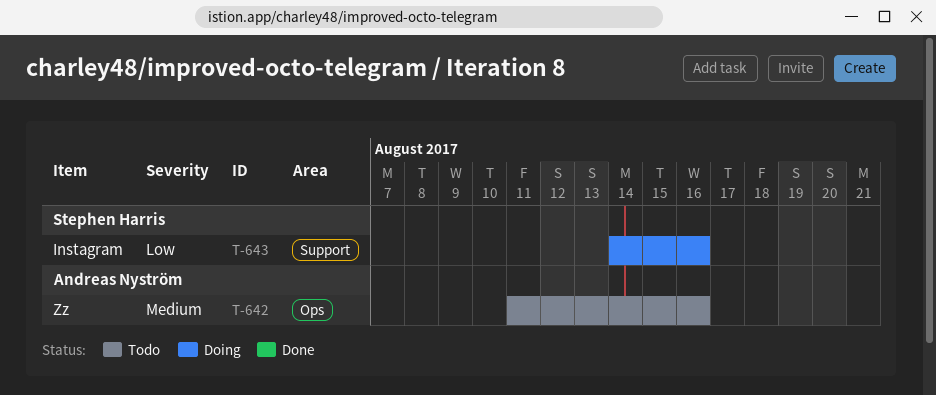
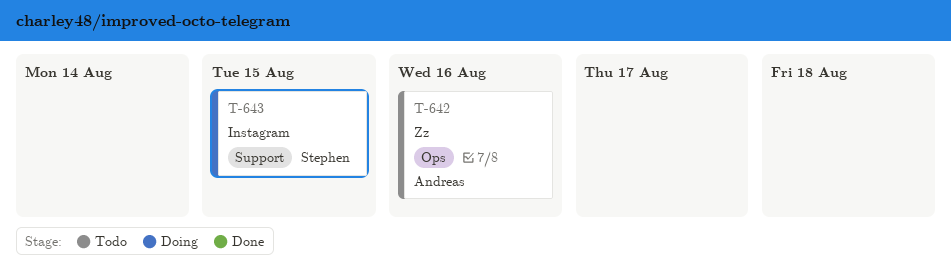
T-643, due: Aug 16 -> Aug 15

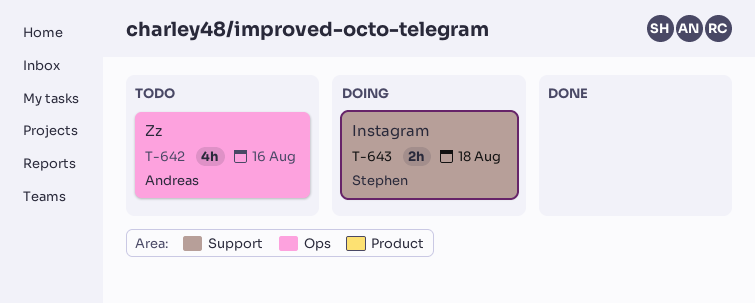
T-643, due: Aug 15 -> Aug 18

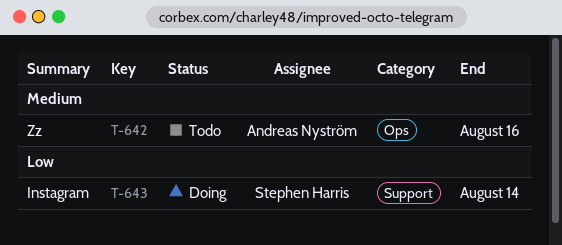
T-643, due: Aug 18 -> Aug 14

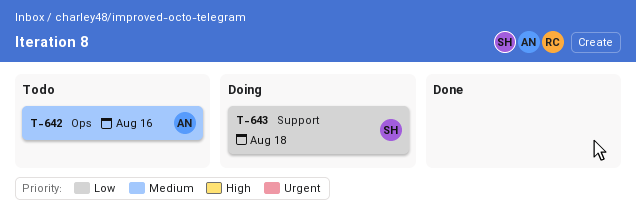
T-643, due: Aug 14 -> Aug 18

